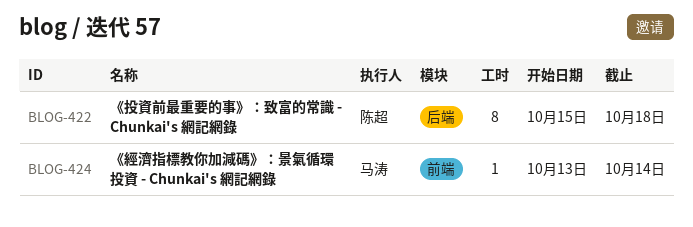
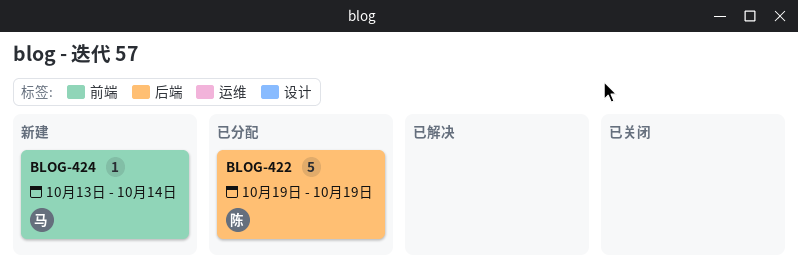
BLOG-422, estimate: 8 -> 5
BLOG-422, start: Oct 15 -> Oct 19
BLOG-422, due: Oct 18 -> Oct 19

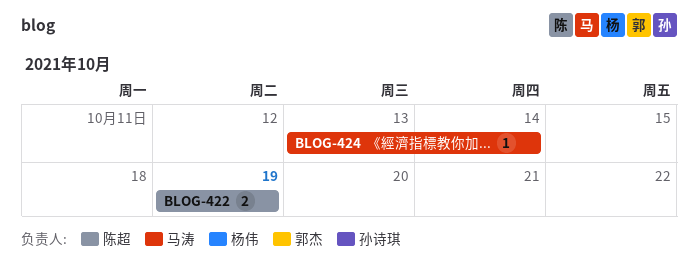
BLOG-422, estimate: 5 -> 2

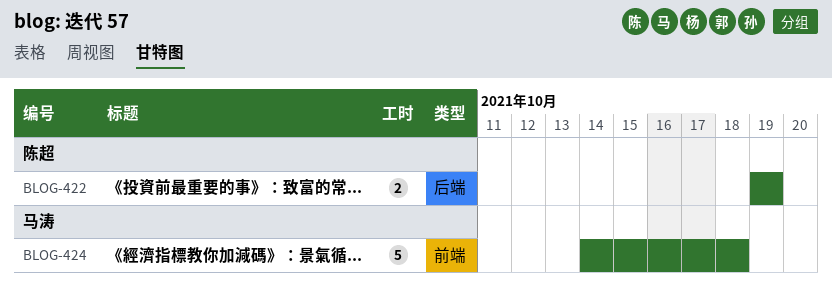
BLOG-424, estimate: 1 -> 5
BLOG-424, start: Oct 13 -> Oct 14
BLOG-424, due: Oct 14 -> Oct 18

